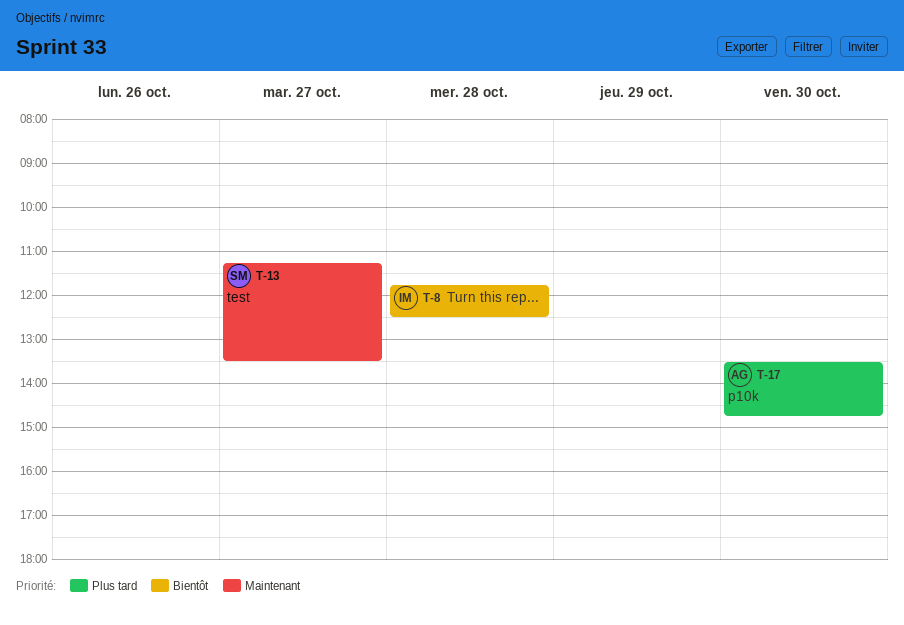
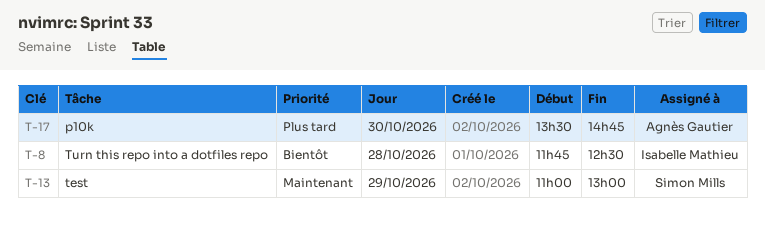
T-13, day: Oct 27 -> Oct 29
T-13, begins: 11:15 -> 11:00
T-13, ends: 13:30 -> 13:00

